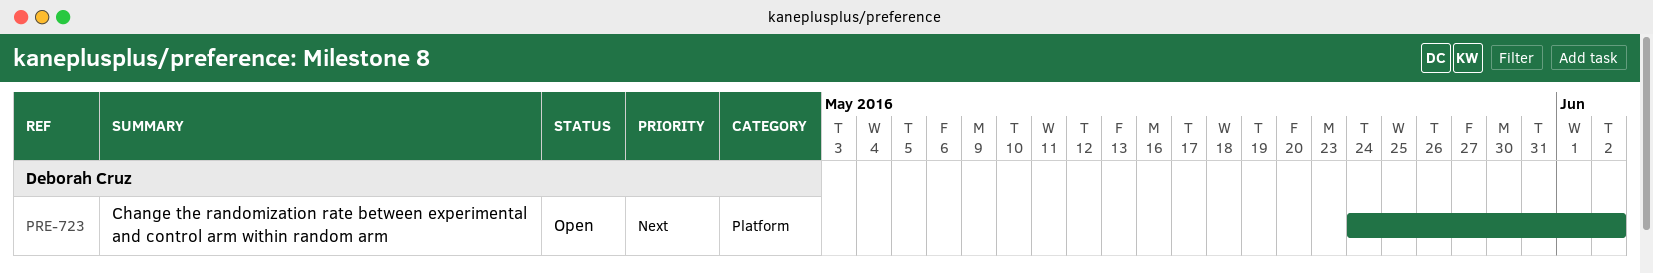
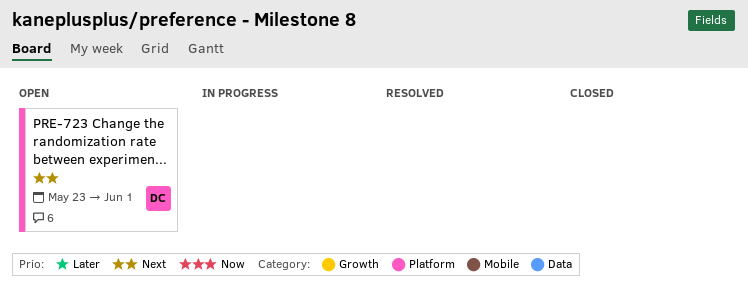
PRE-723, start: May 24 -> May 23
PRE-723, due: Jun 2 -> Jun 1

